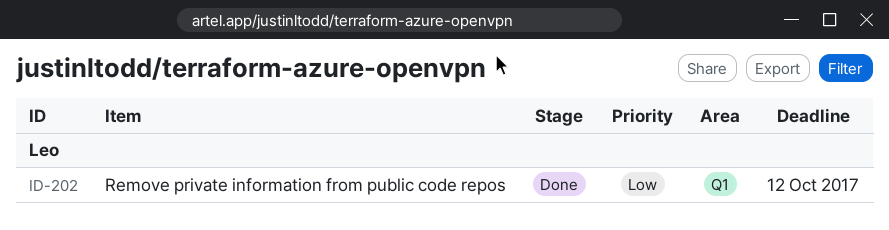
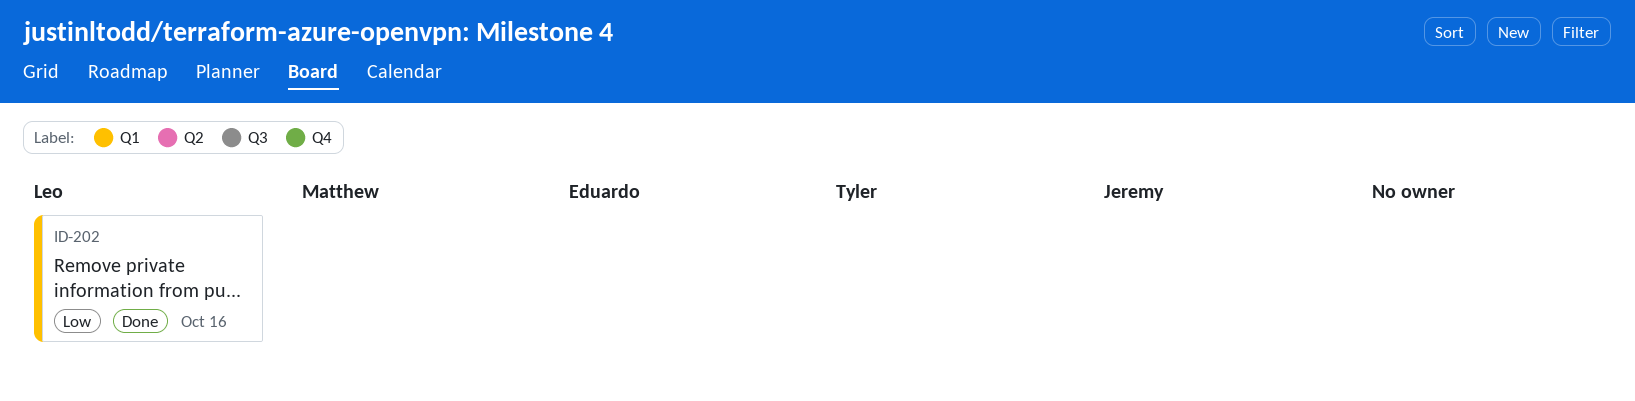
ID-202, due: Oct 12 -> Oct 16

